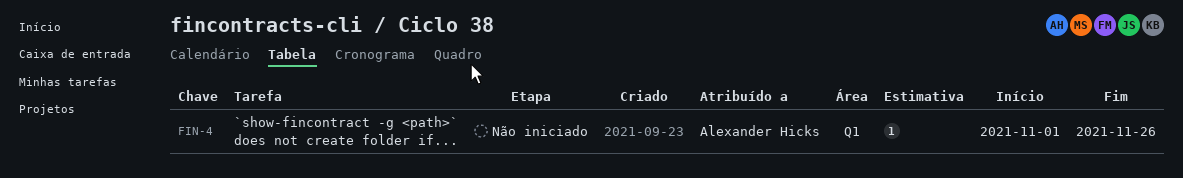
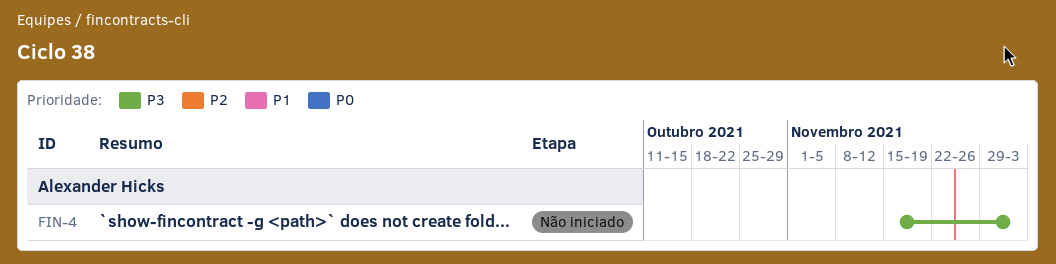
FIN-4, start: Nov 1 -> Nov 15
FIN-4, due: Nov 26 -> Dec 3

